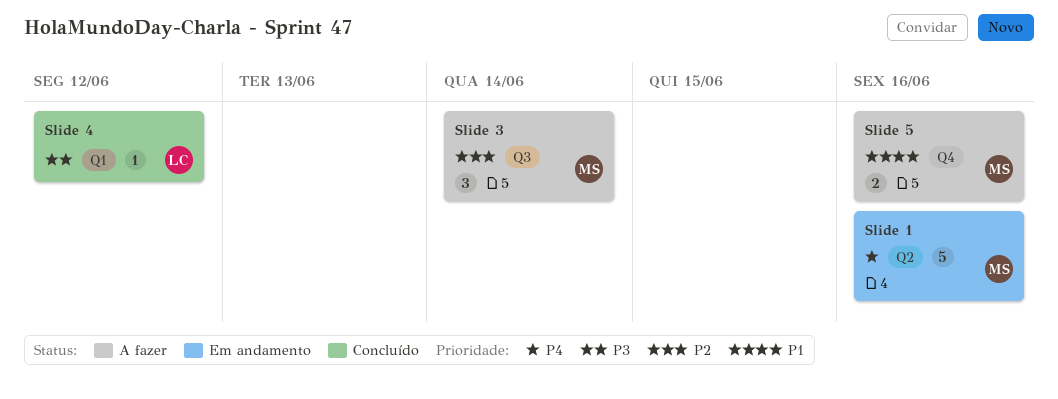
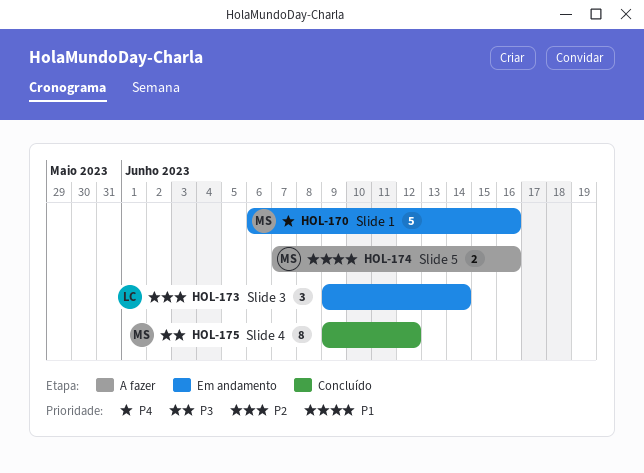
Slide 3, status: A fazer -> Em andamento
Slide 3, owner: MS -> LC
Slide 4, owner: LC -> MS
Slide 4, estimate: 1 -> 8

